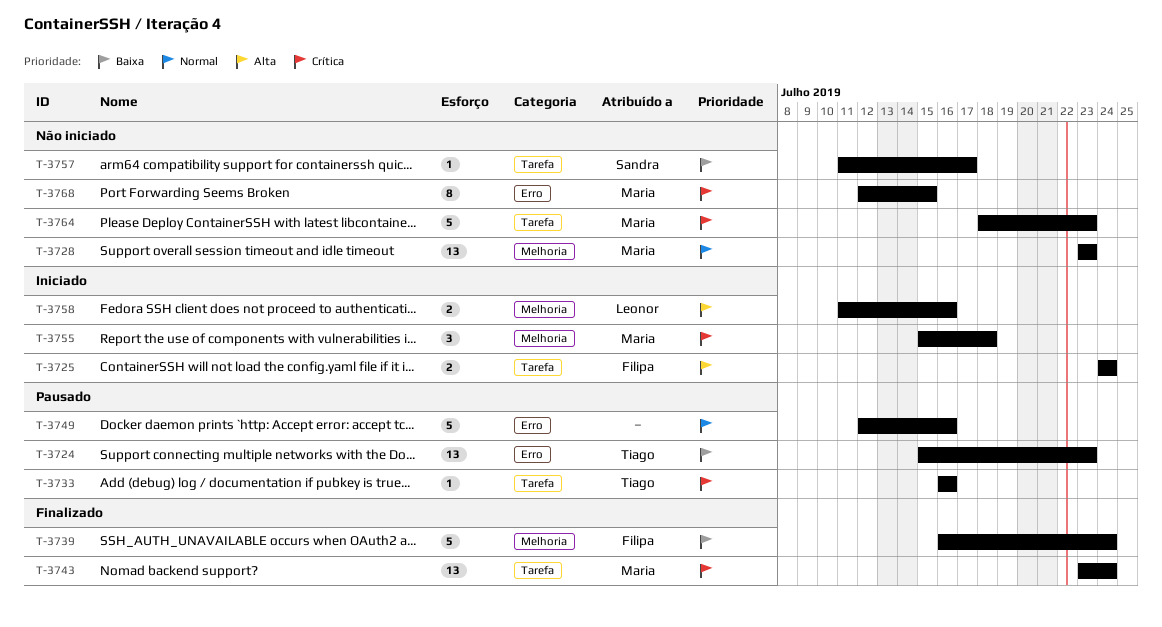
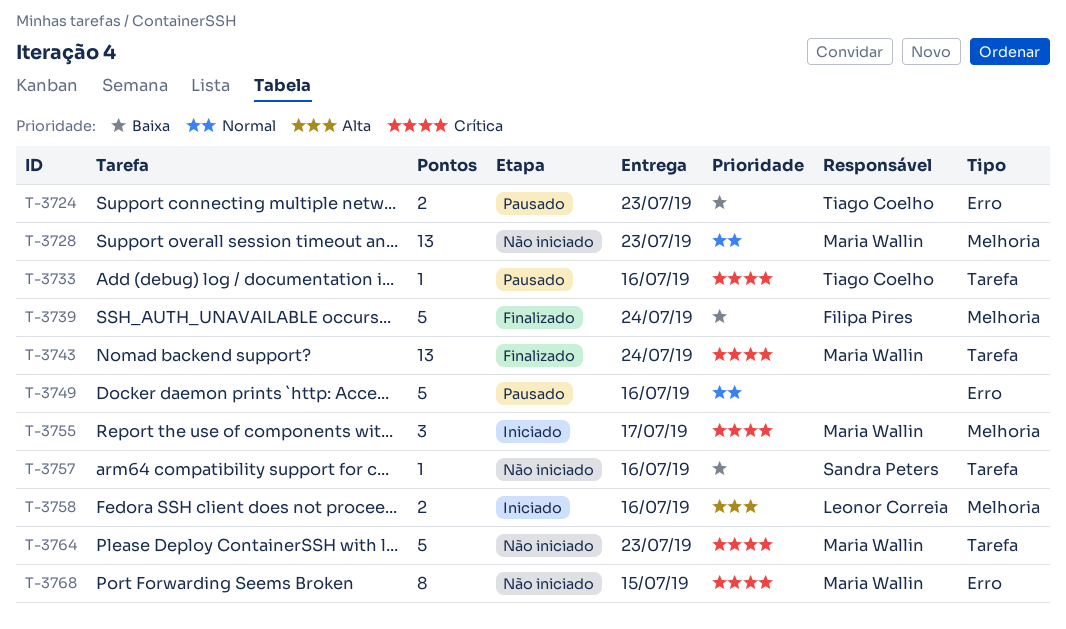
T-3724, estimate: 13 -> 2
T-3725: present -> none
T-3755, due: Jul 18 -> Jul 17
T-3757, due: Jul 17 -> Jul 16

